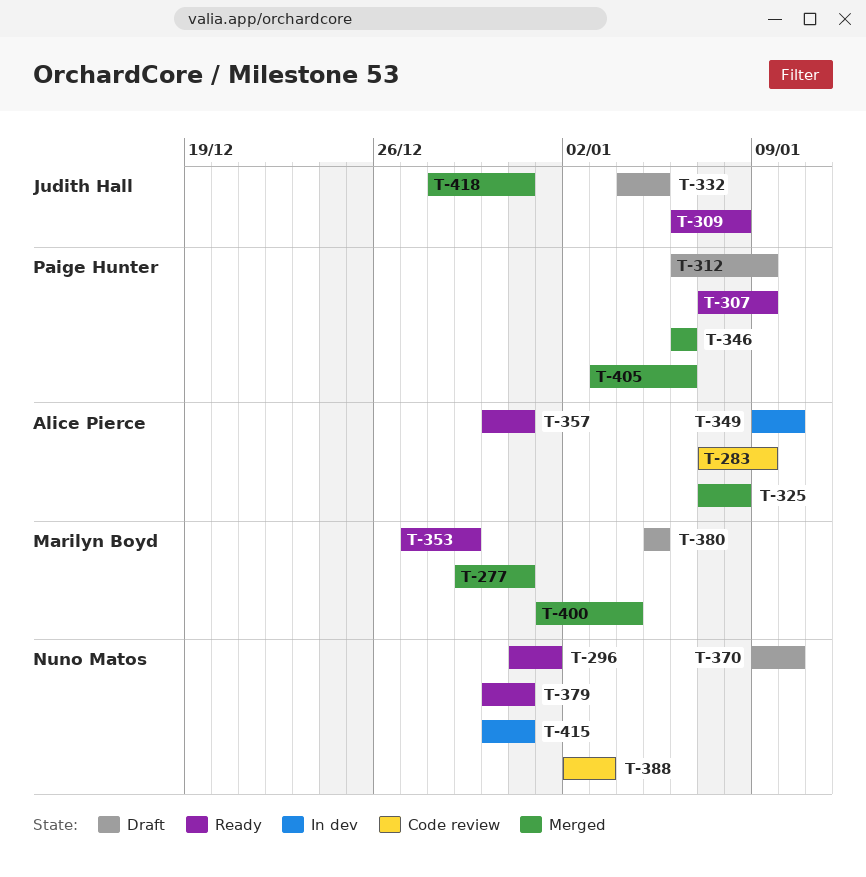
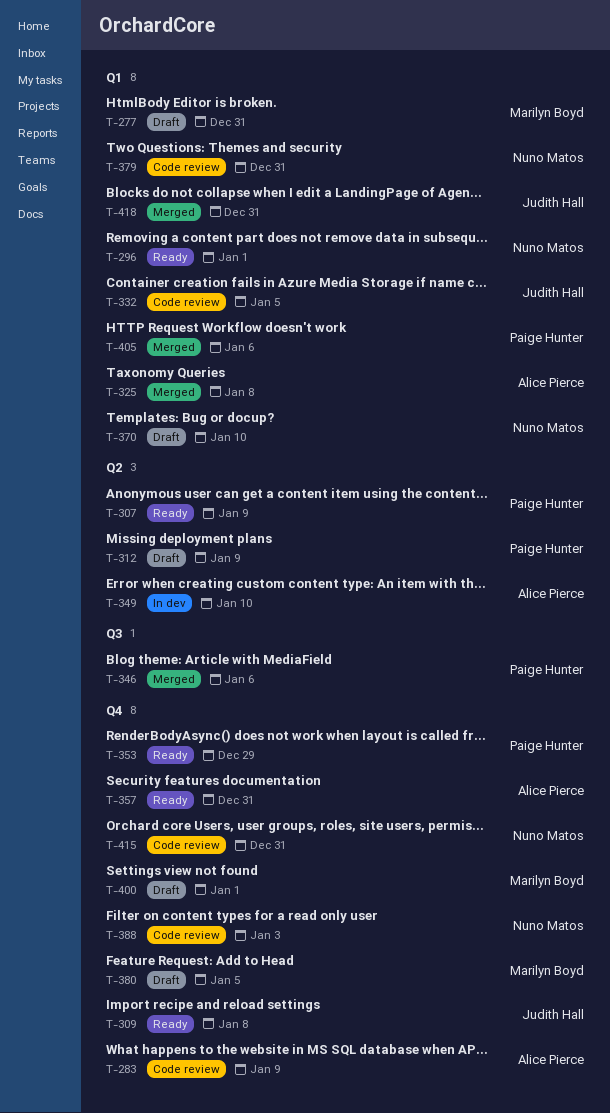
T-277, status: Merged -> Draft
T-332, status: Draft -> Code review
T-353, owner: Marilyn Boyd -> Paige Hunter
T-379, status: Ready -> Code review
T-400, status: Merged -> Draft
T-400, due: Jan 4 -> Jan 1
T-415, status: In dev -> Code review

